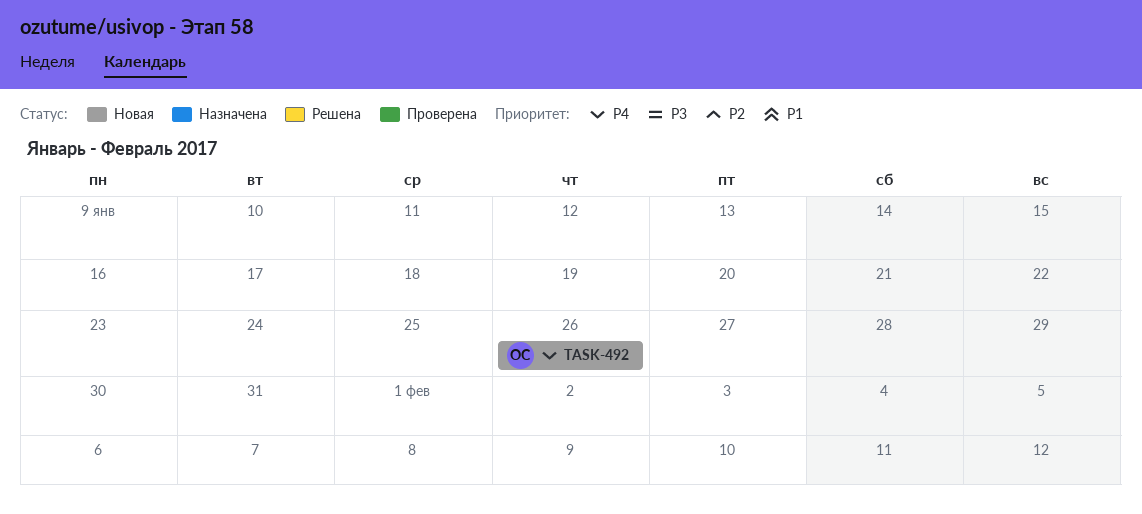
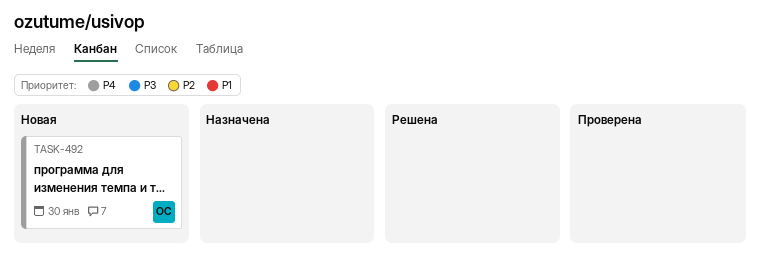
TASK-492, due: Jan 26 -> Jan 30

